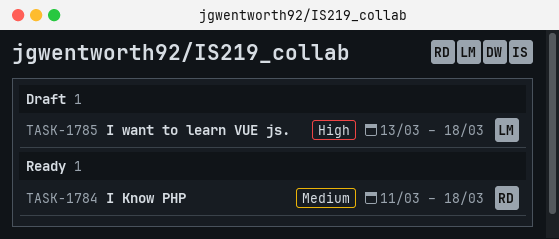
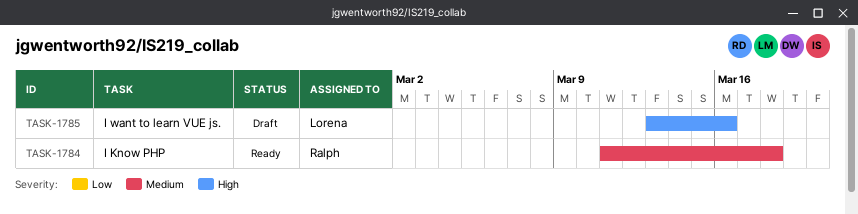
TASK-1785, due: Mar 18 -> Mar 16

